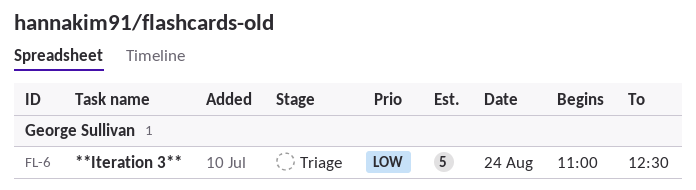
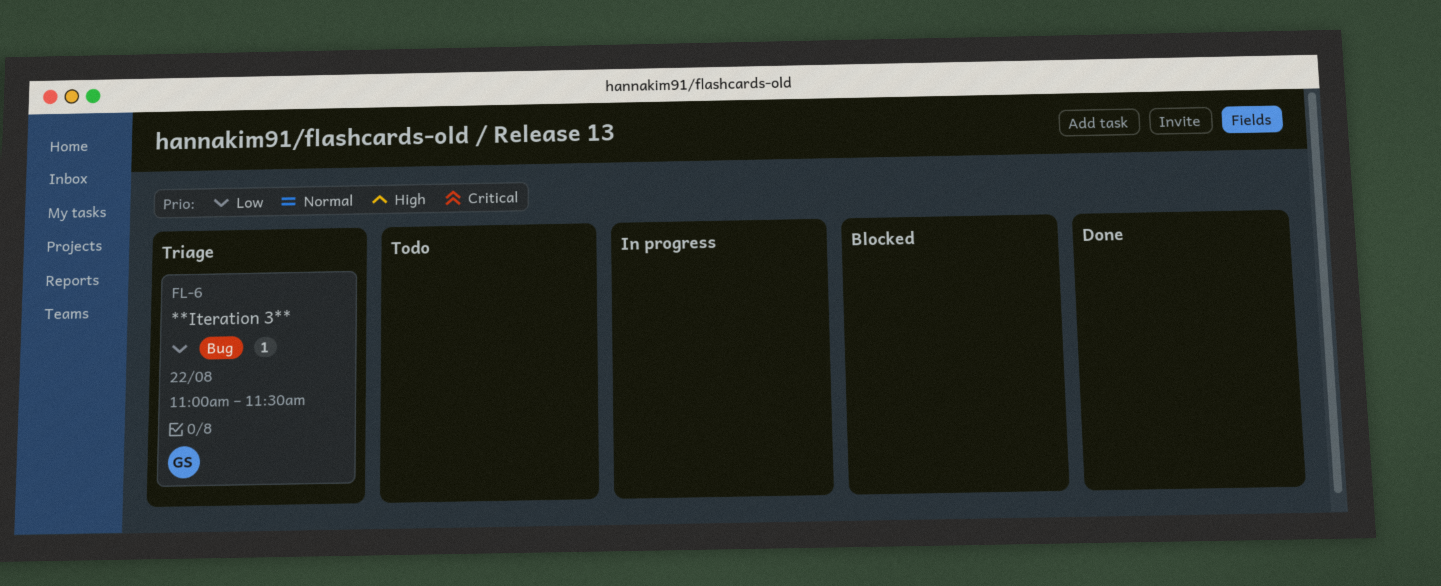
FL-6, estimate: 5 -> 1
FL-6, day: Aug 24 -> Aug 22
FL-6, ends: 12:30 -> 11:30

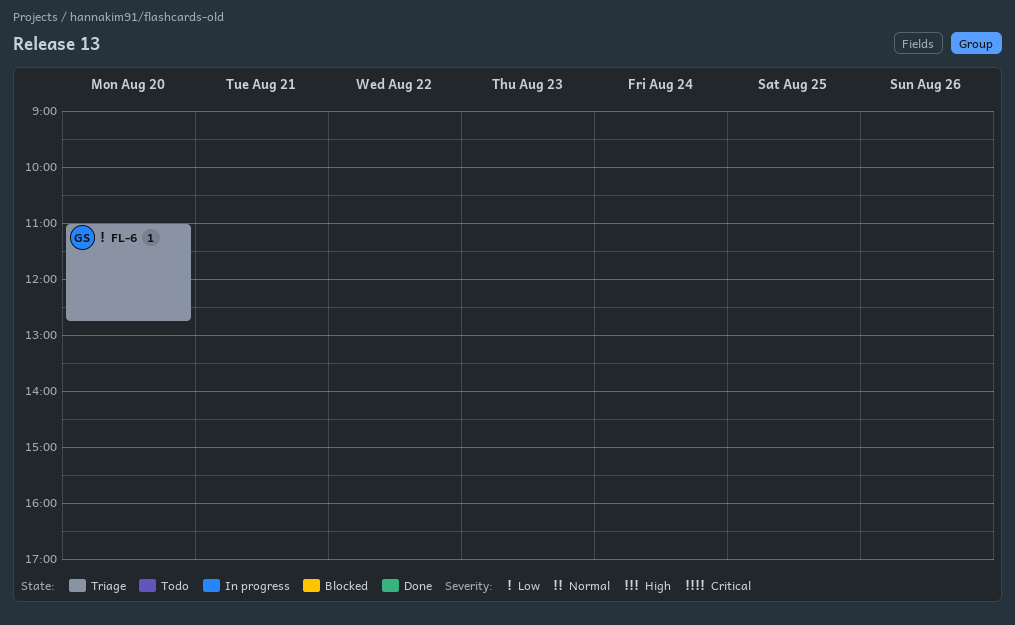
FL-6, day: Aug 22 -> Aug 20
FL-6, ends: 11:30 -> 12:45

